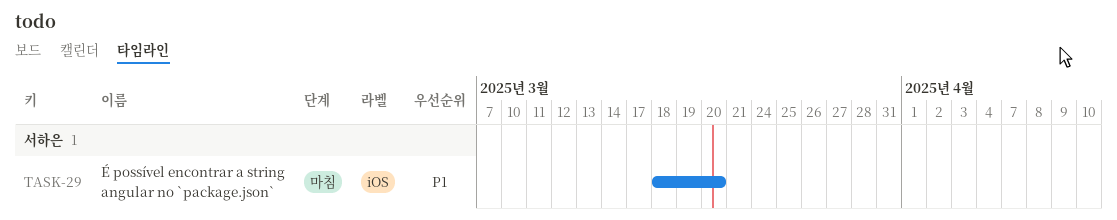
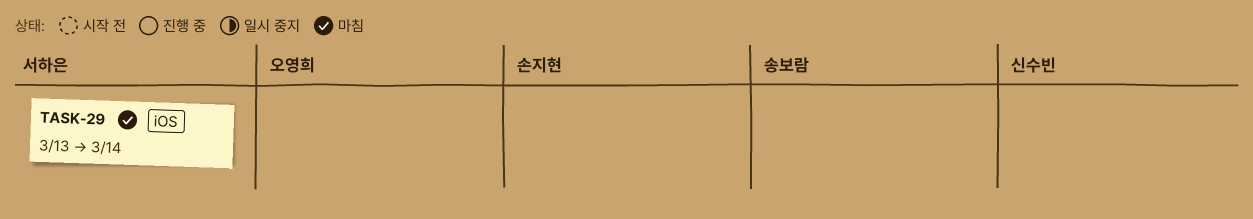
TASK-29, start: Mar 18 -> Mar 13
TASK-29, due: Mar 20 -> Mar 14

